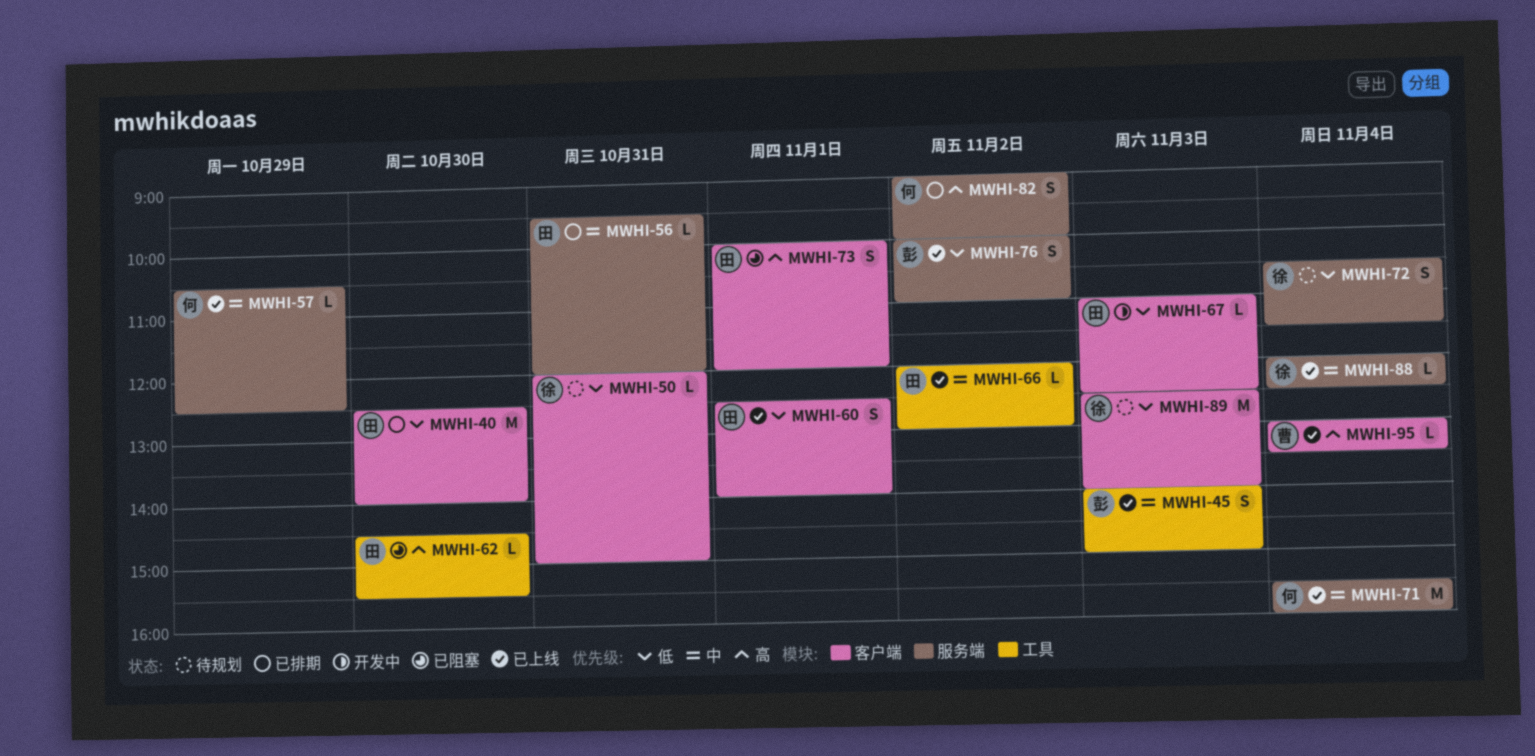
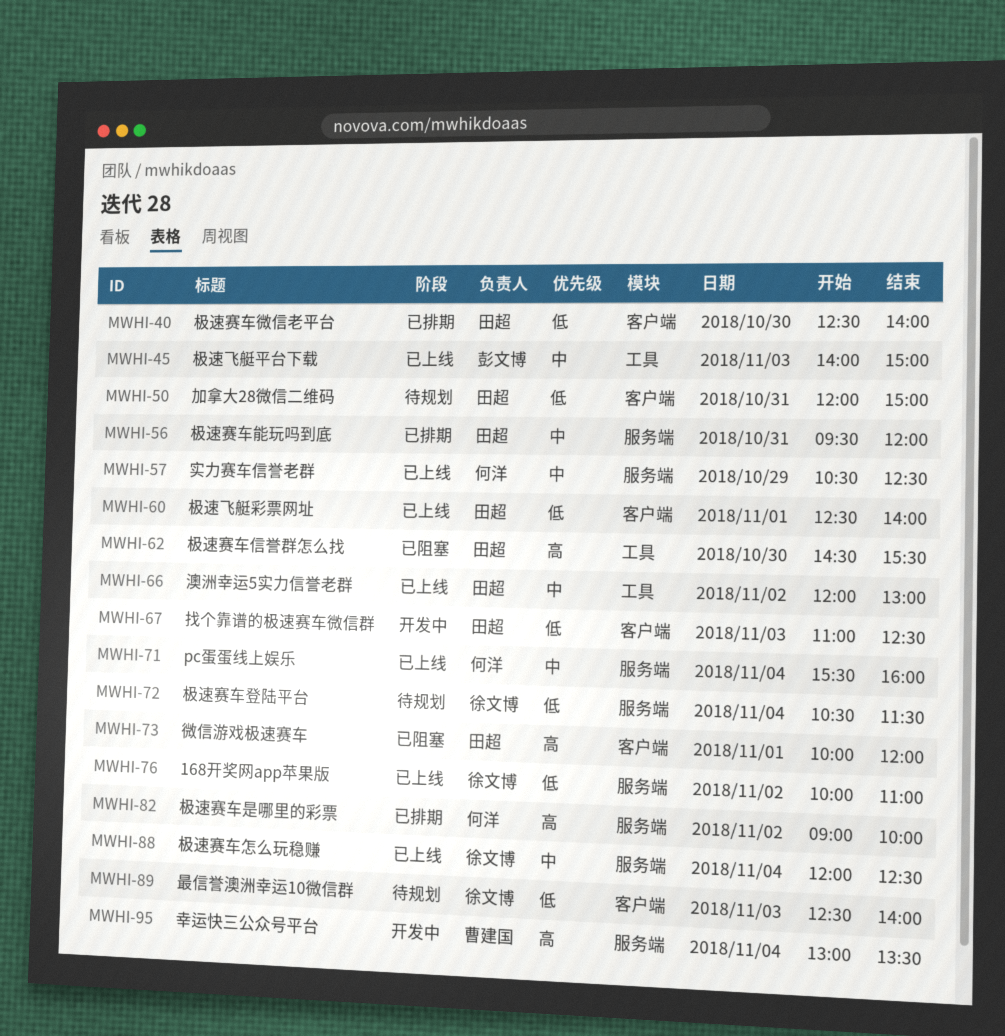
MWHI-50, owner: 徐文博 -> 田超
MWHI-76, owner: 彭文博 -> 徐文博
MWHI-95, status: 已上线 -> 开发中
MWHI-95, label: 客户端 -> 服务端

